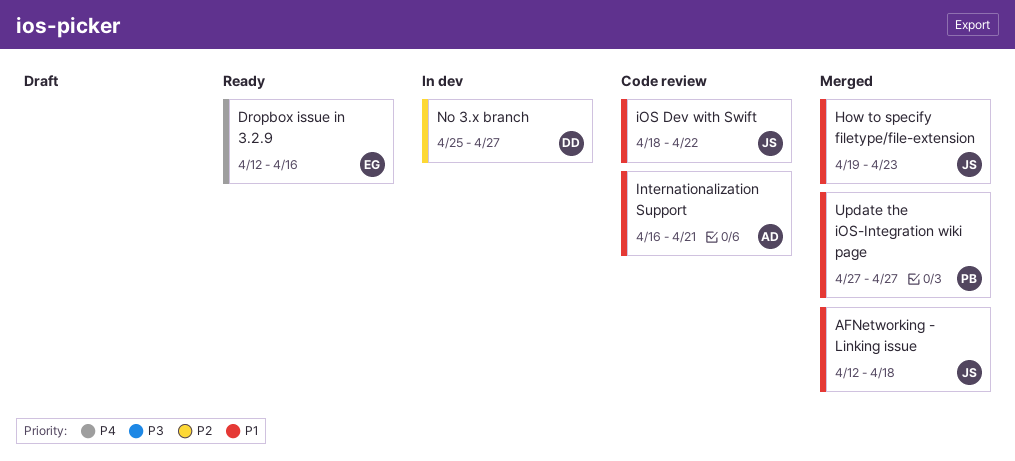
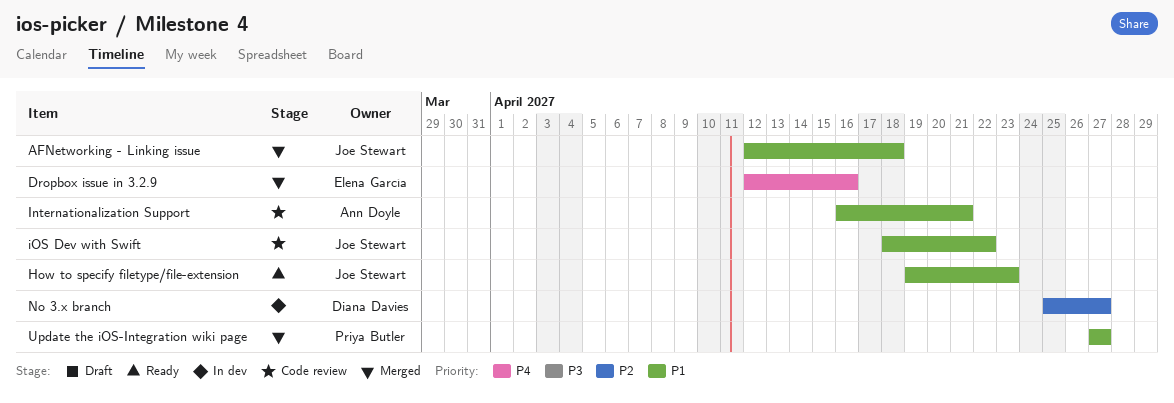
Dropbox issue in 3.2.9, status: Ready -> Merged
How to specify filetype/file-extension, status: Merged -> Ready

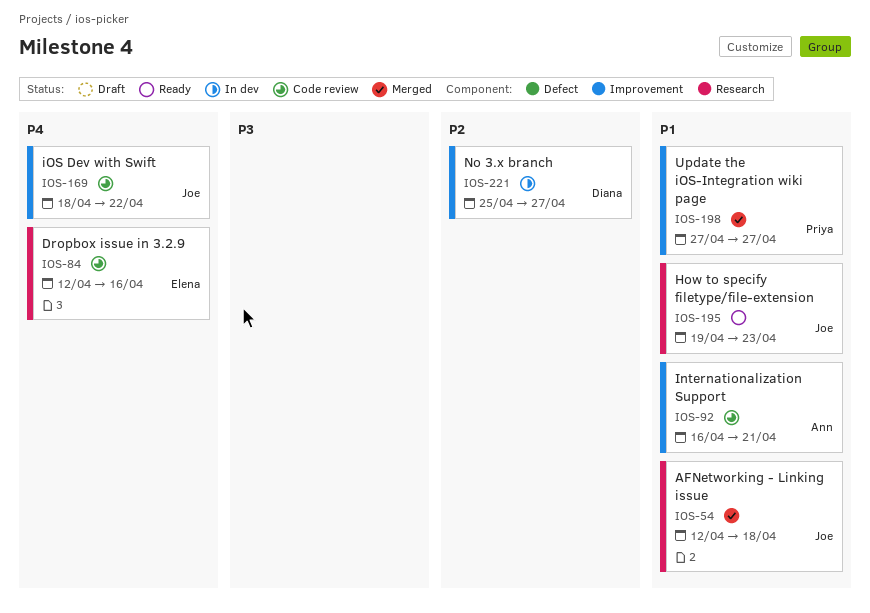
Dropbox issue in 3.2.9, status: Merged -> Code review
iOS Dev with Swift, priority: P1 -> P4

